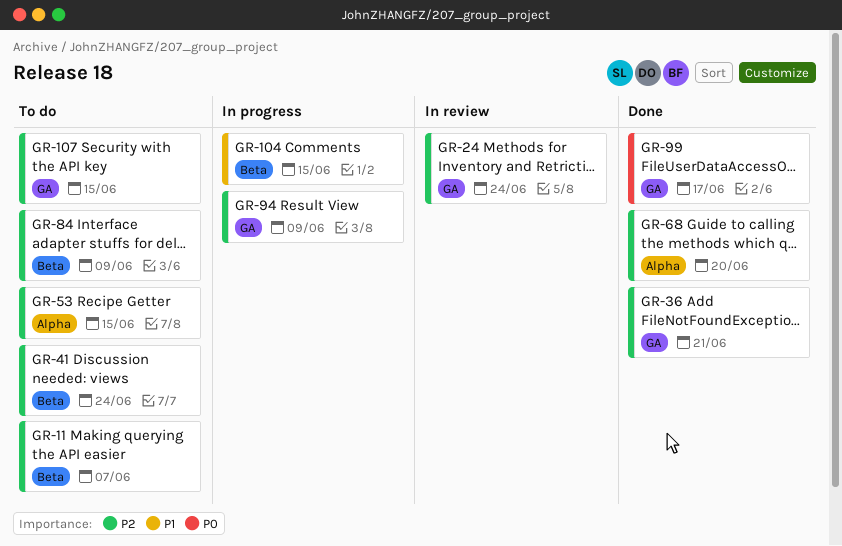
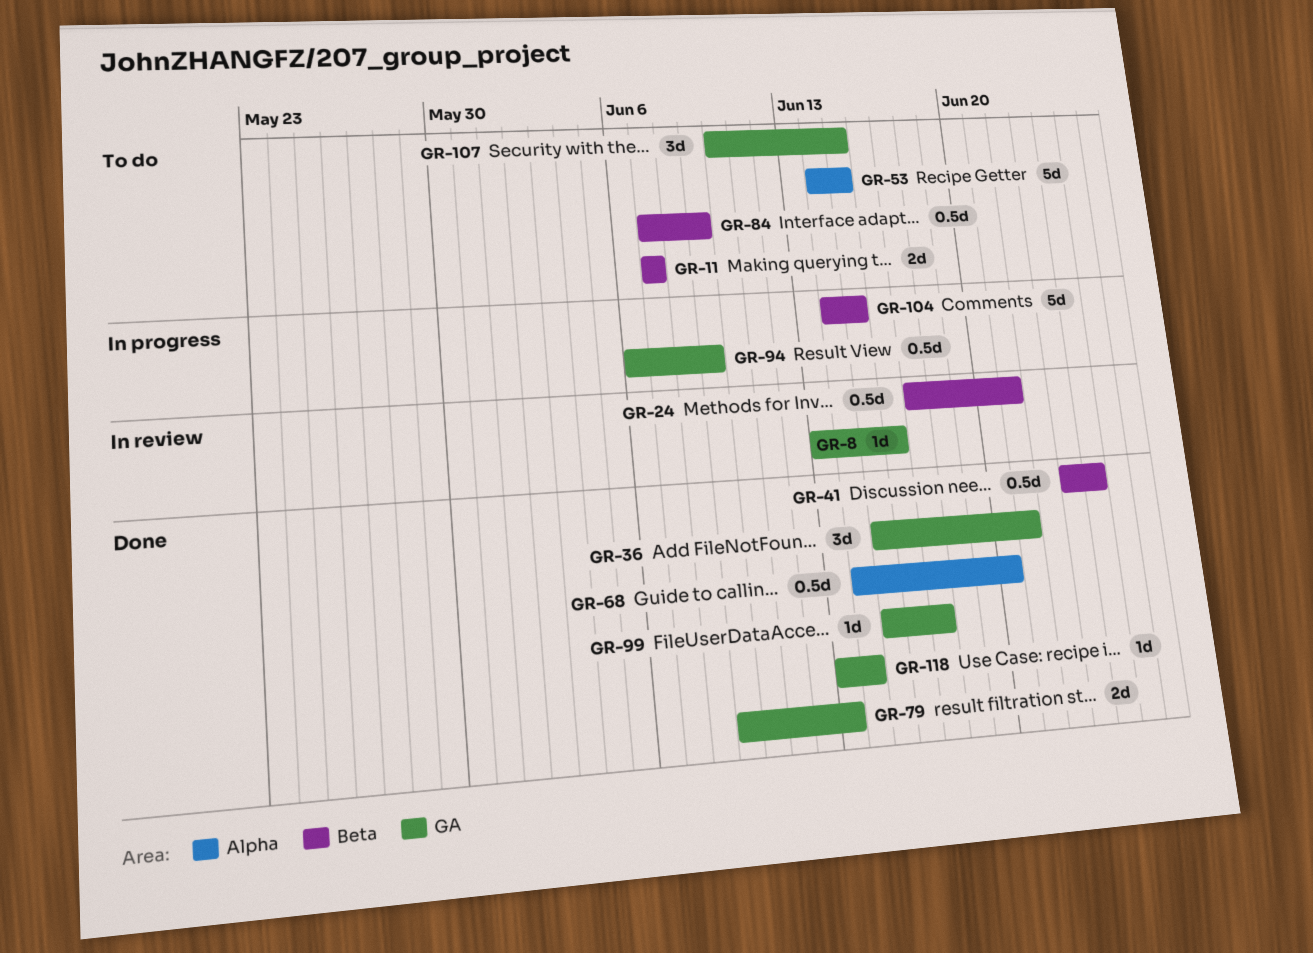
GR-8: none -> present
GR-24, label: GA -> Beta
GR-24, due: Jun 24 -> Jun 21
GR-41, status: To do -> Done
GR-79: none -> present
GR-118: none -> present

